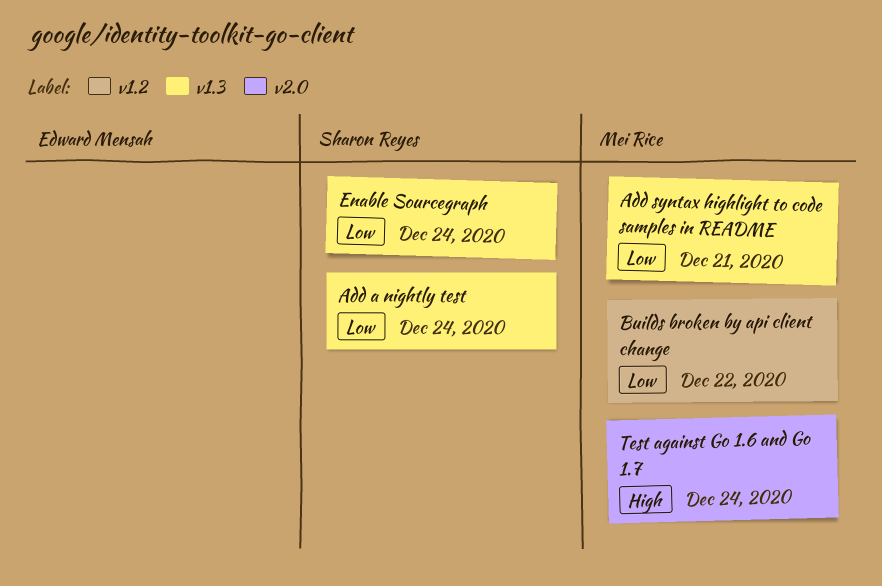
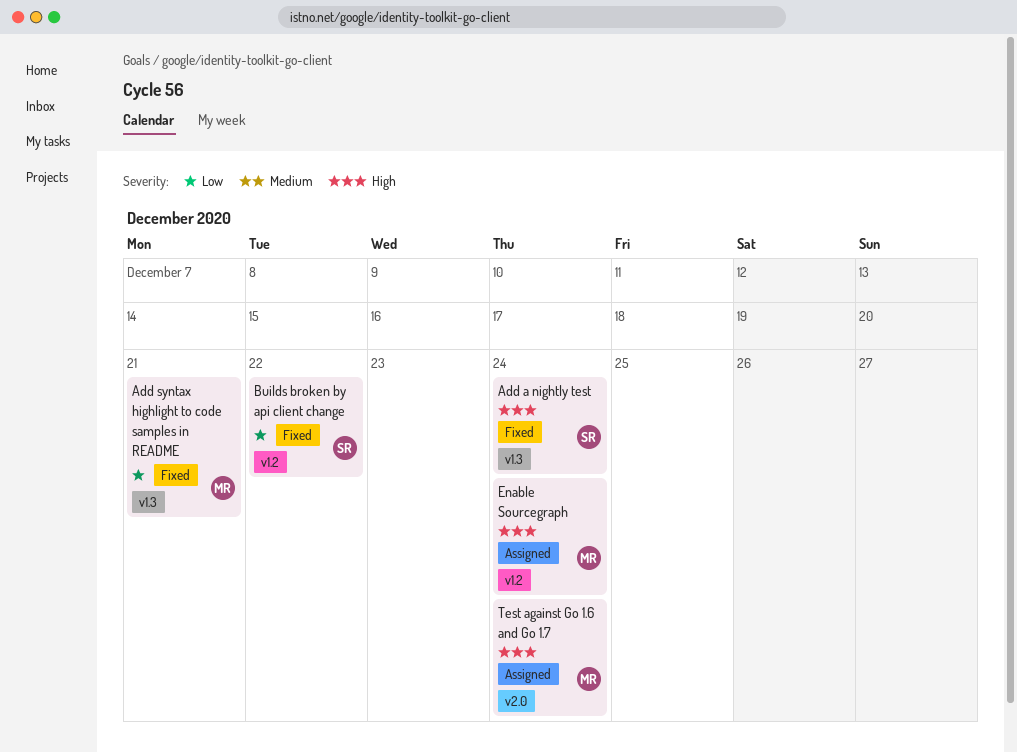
Add a nightly test, priority: Low -> High
Builds broken by api client change, owner: Mei Rice -> Sharon Reyes
Enable Sourcegraph, owner: Sharon Reyes -> Mei Rice
Enable Sourcegraph, priority: Low -> High
Enable Sourcegraph, label: v1.3 -> v1.2

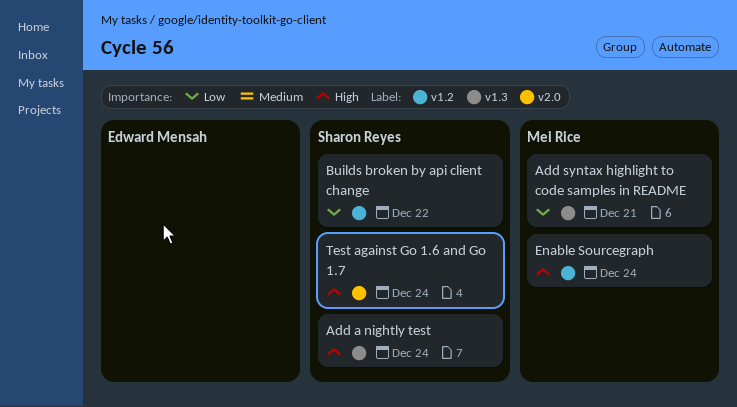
Test against Go 1.6 and Go 1.7, owner: Mei Rice -> Sharon Reyes

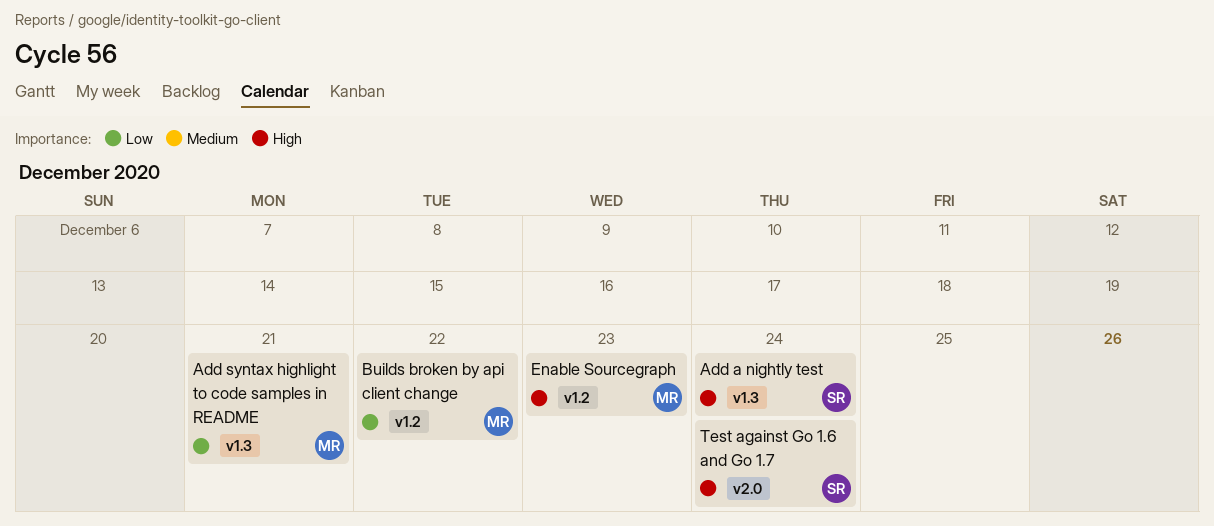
Builds broken by api client change, owner: Sharon Reyes -> Mei Rice
Enable Sourcegraph, due: Dec 24 -> Dec 23

